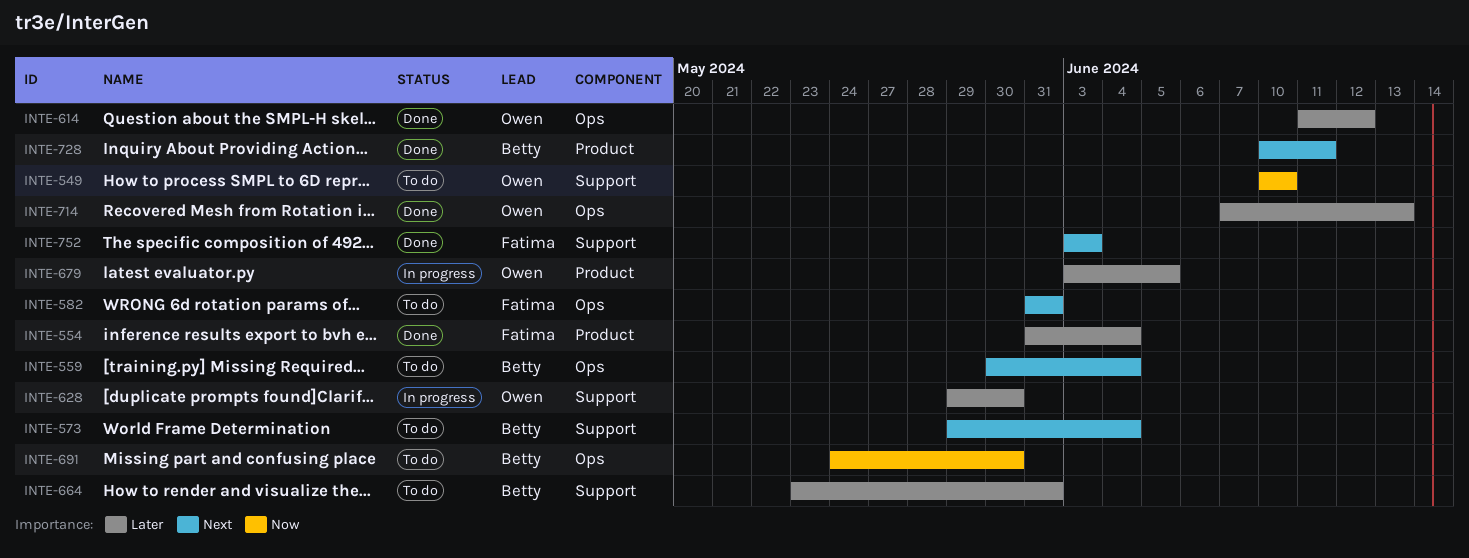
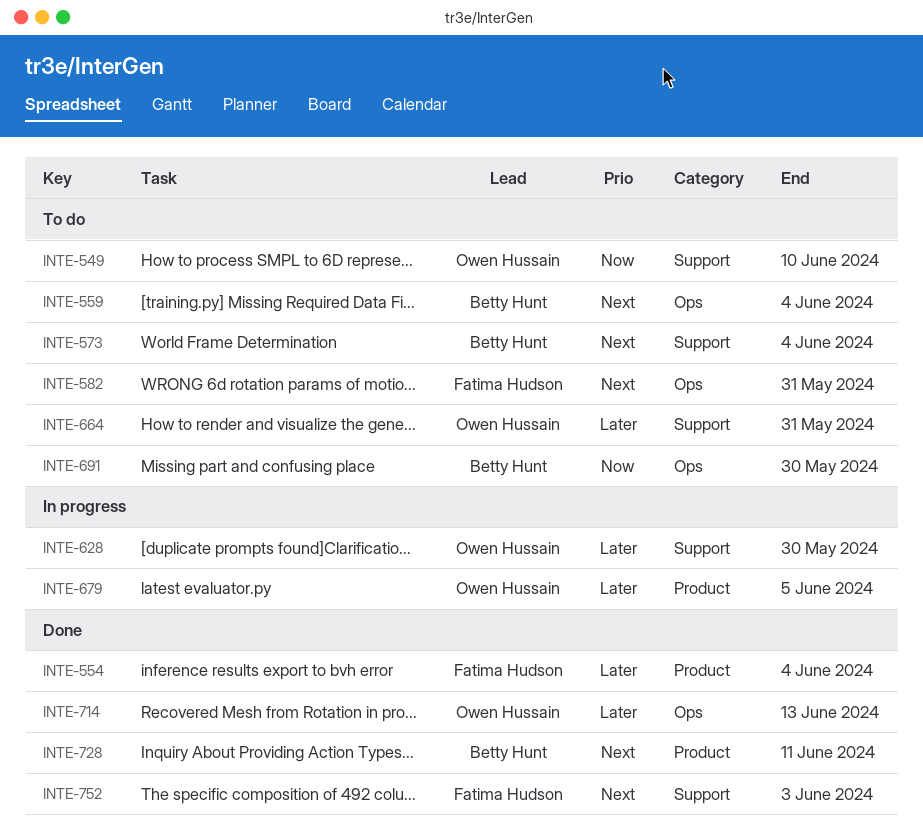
INTE-614: present -> none
INTE-664, owner: Betty Hunt -> Owen Hussain

